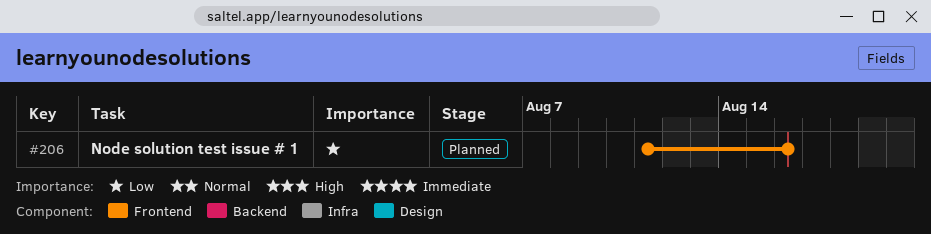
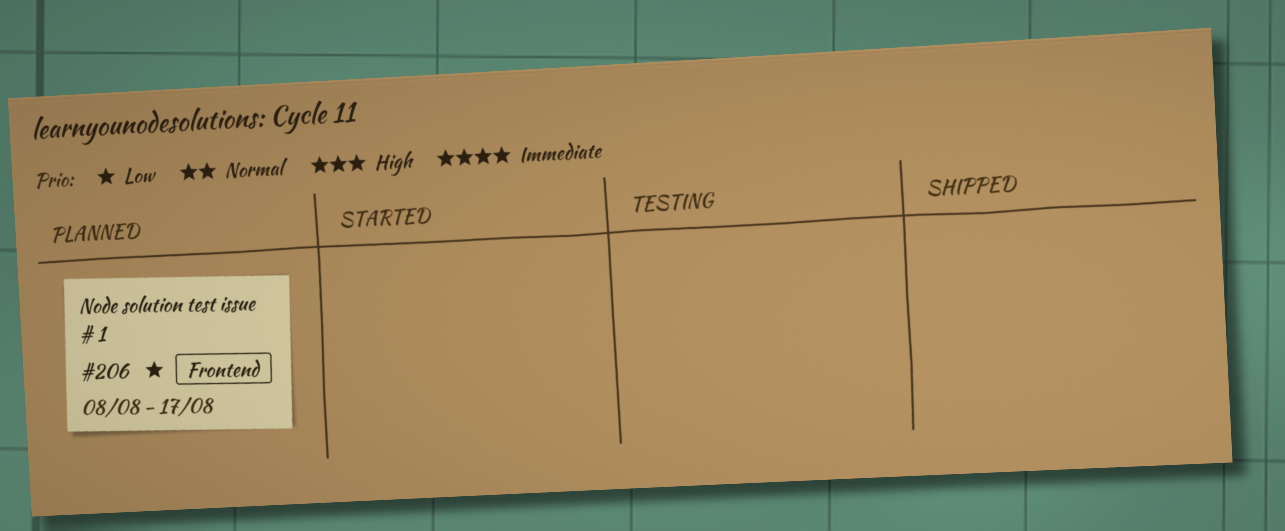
#206, start: Aug 11 -> Aug 8
#206, due: Aug 16 -> Aug 17

